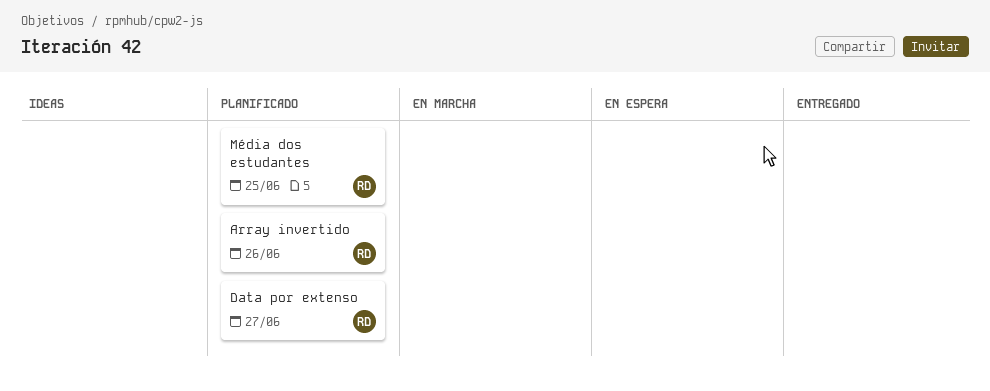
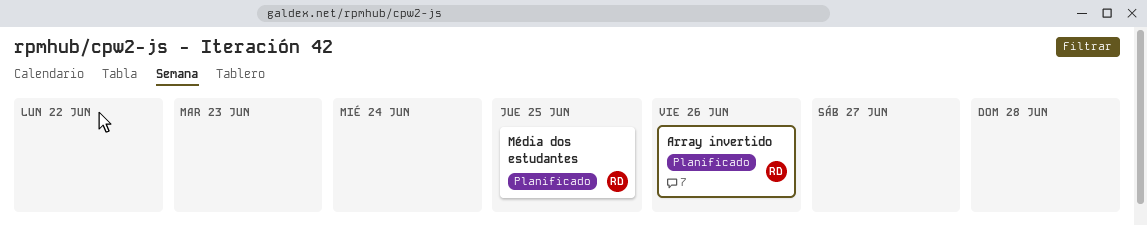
Data por extenso: present -> none

